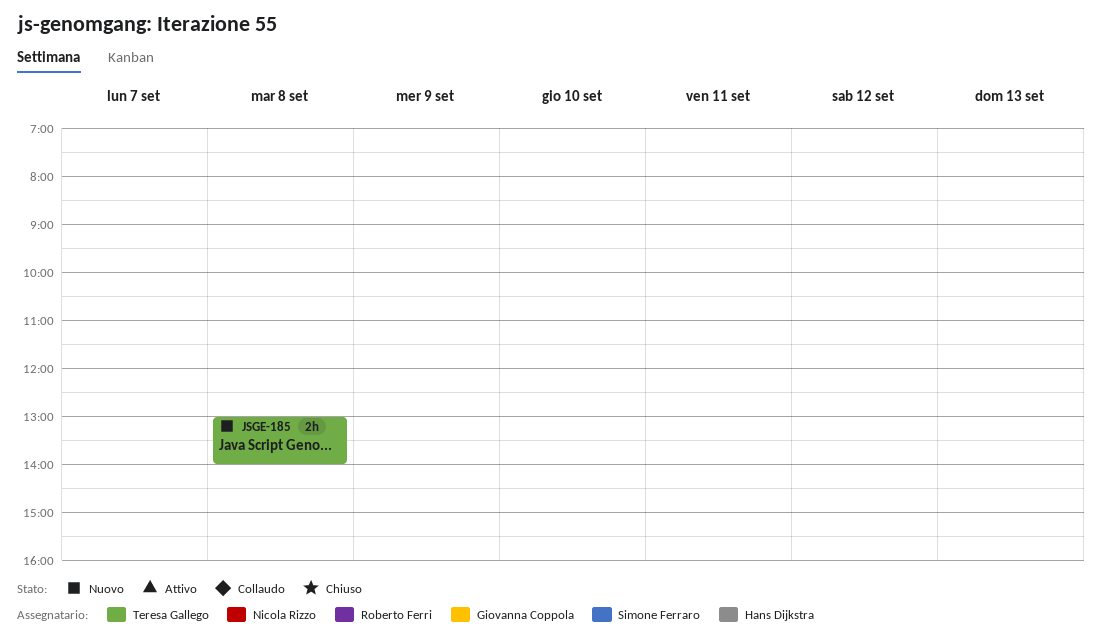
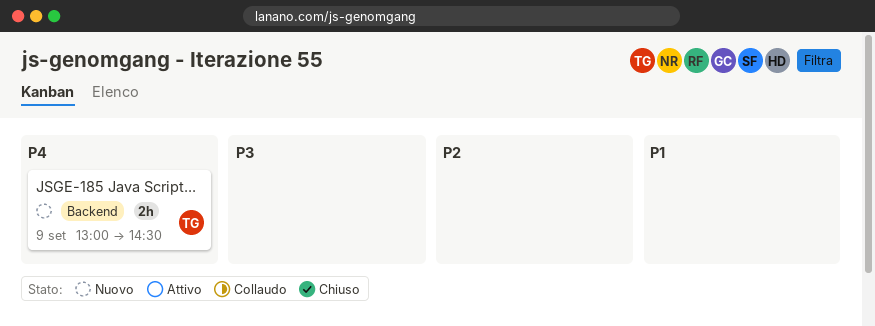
JSGE-185, day: Sep 8 -> Sep 9
JSGE-185, ends: 14:00 -> 14:30

